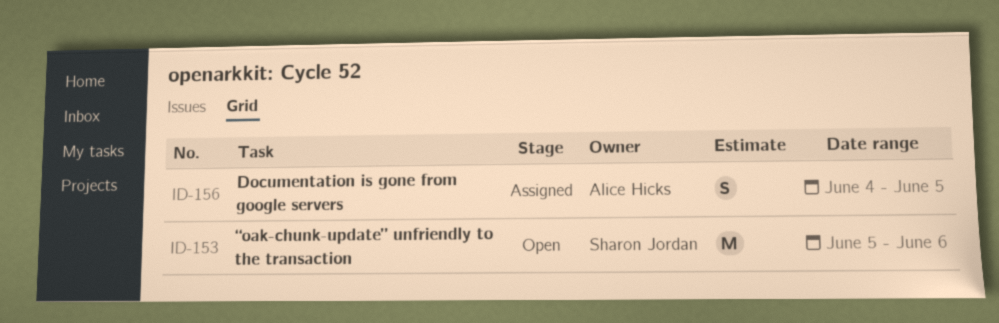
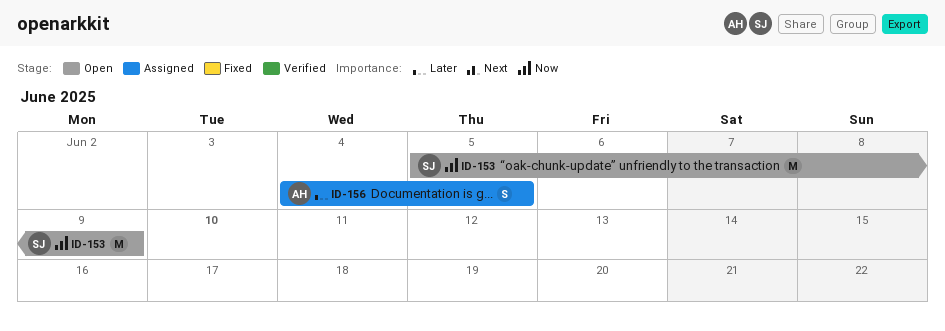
ID-153, due: Jun 6 -> Jun 9

